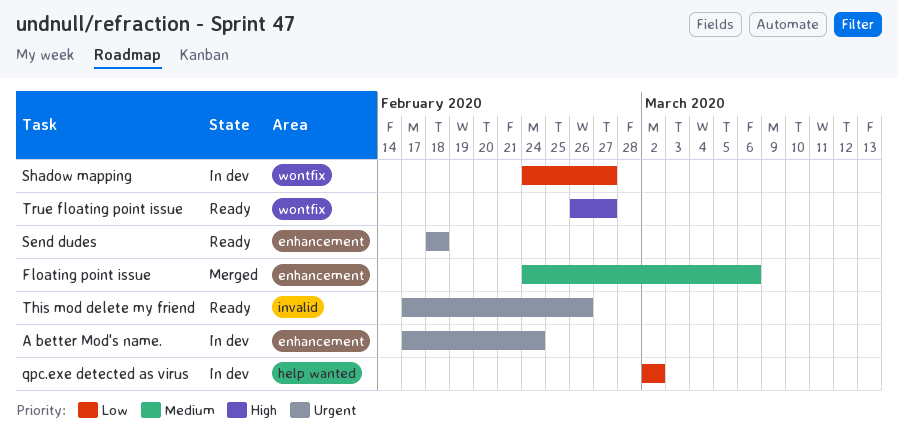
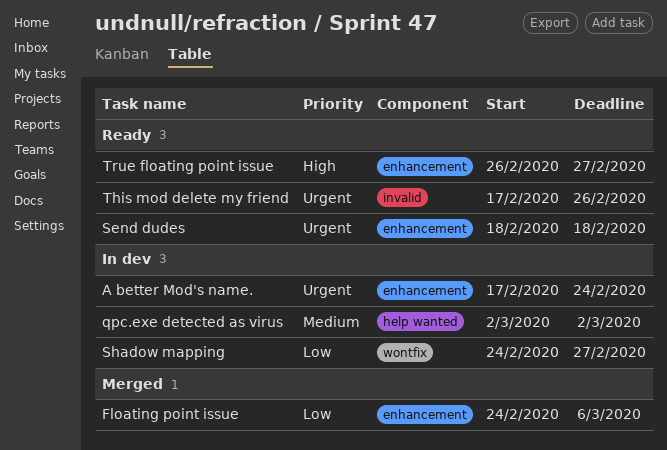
Floating point issue, priority: Medium -> Low
qpc.exe detected as virus, priority: Low -> Medium
True floating point issue, label: wontfix -> enhancement

